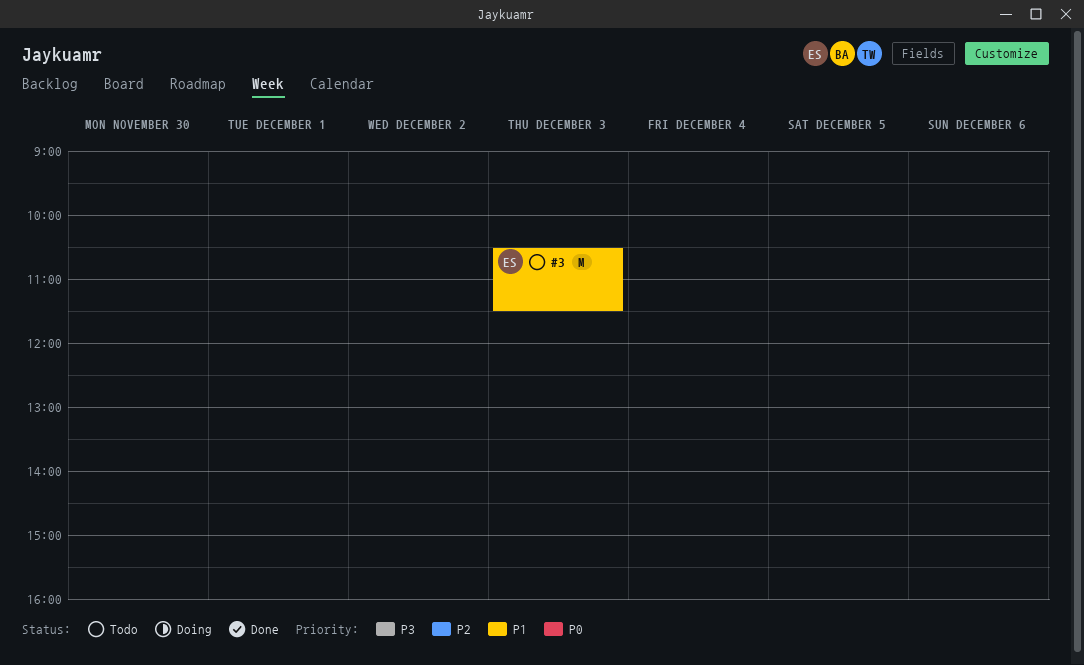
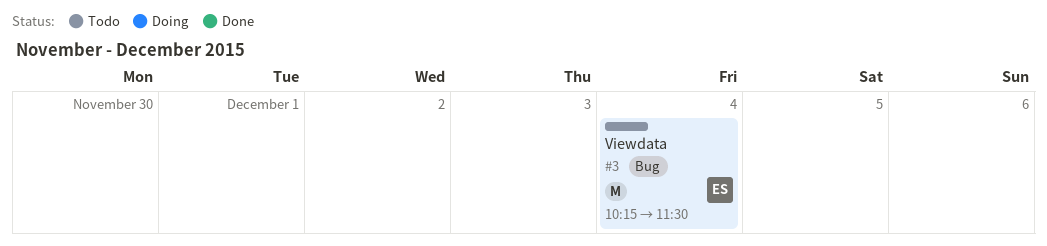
#3, day: Dec 3 -> Dec 4
#3, begins: 10:30 -> 10:15

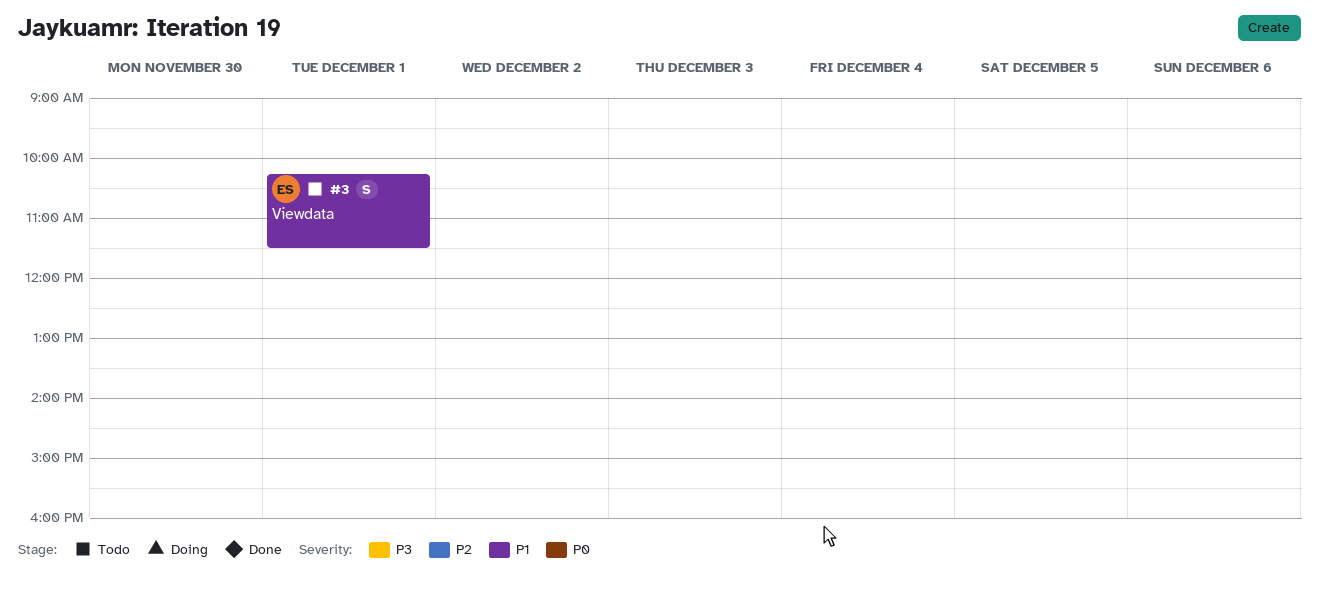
#3, estimate: M -> S
#3, day: Dec 4 -> Dec 1

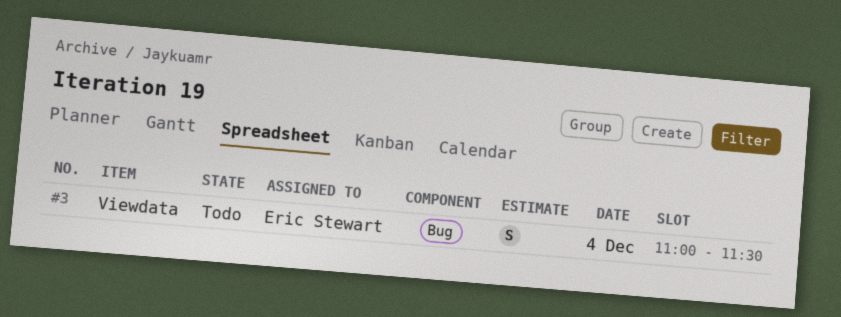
#3, day: Dec 1 -> Dec 4
#3, begins: 10:15 -> 11:00

